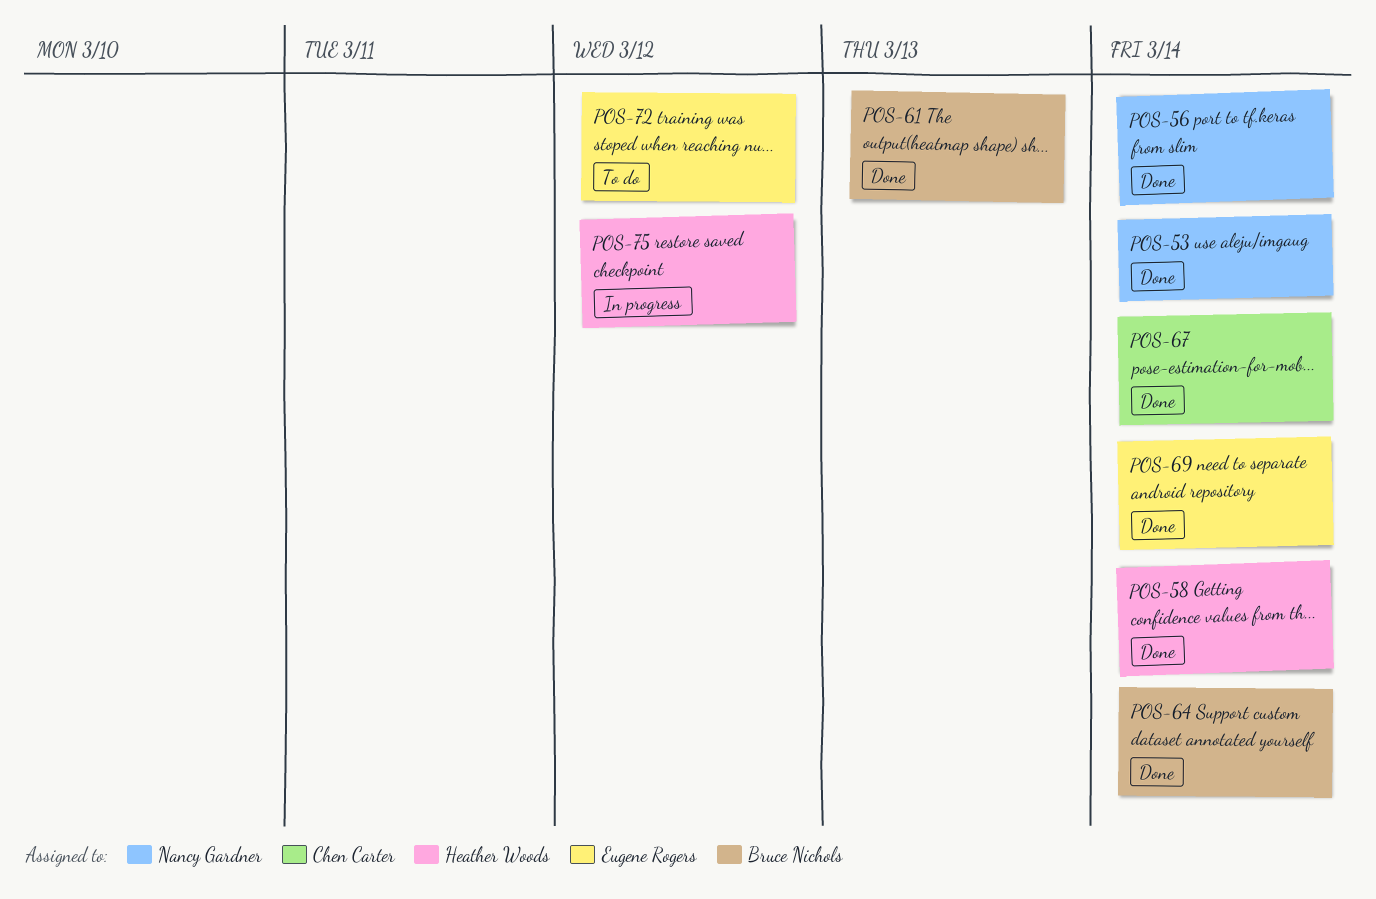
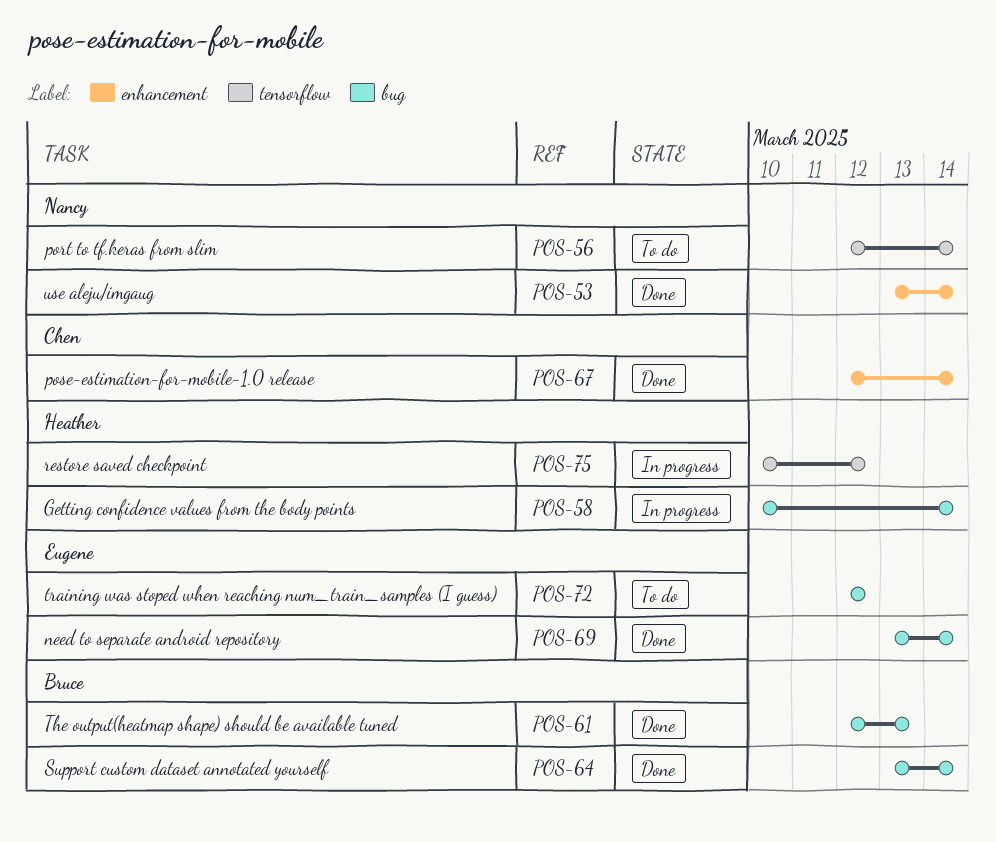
POS-56, status: Done -> To do
POS-58, status: Done -> In progress

